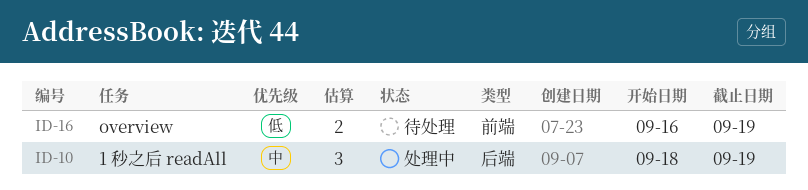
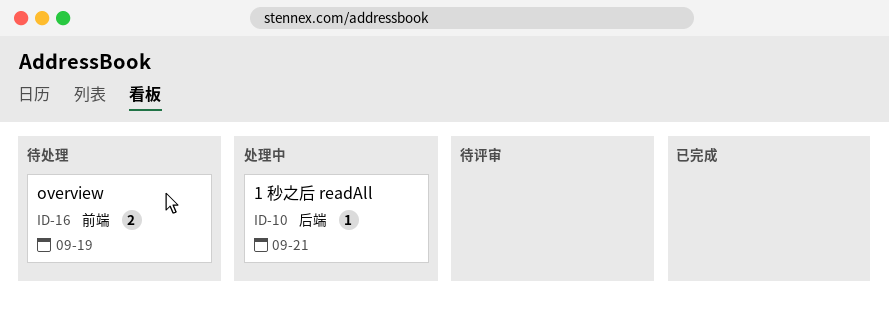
ID-10, estimate: 3 -> 1
ID-10, due: Sep 19 -> Sep 21

